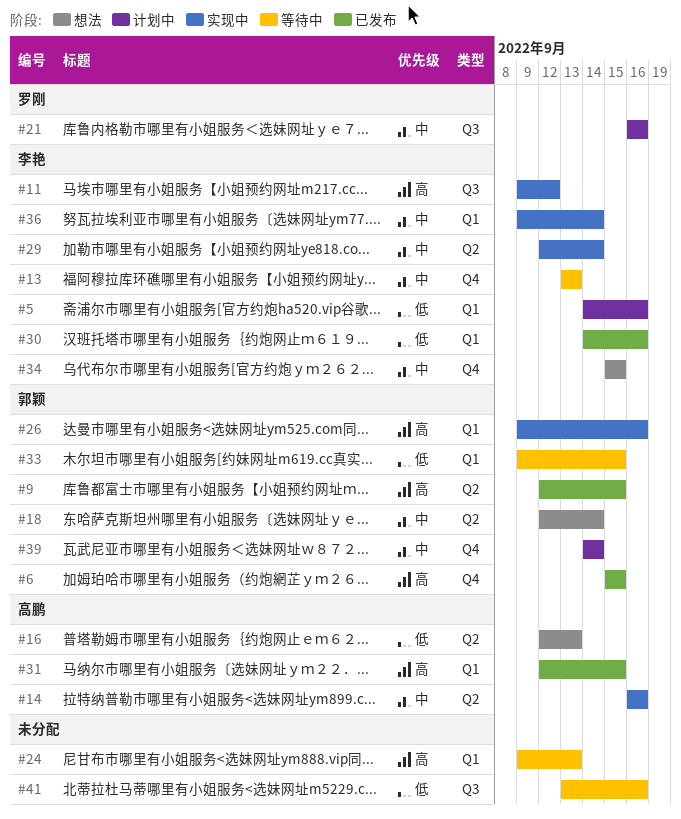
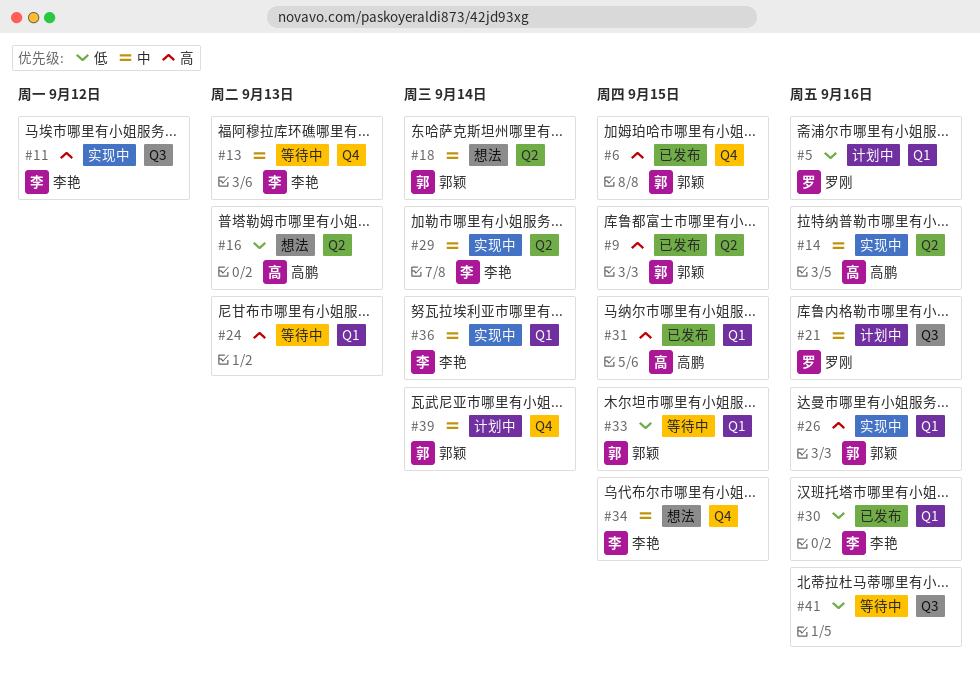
#5, owner: 李艳 -> 罗刚

